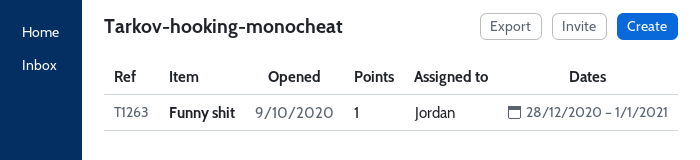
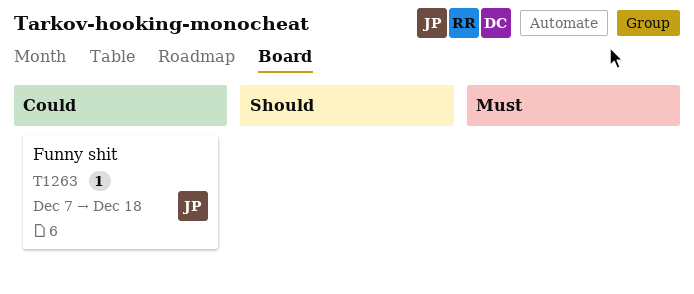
T1263, start: Dec 28 -> Dec 7
T1263, due: Jan 1 -> Dec 18

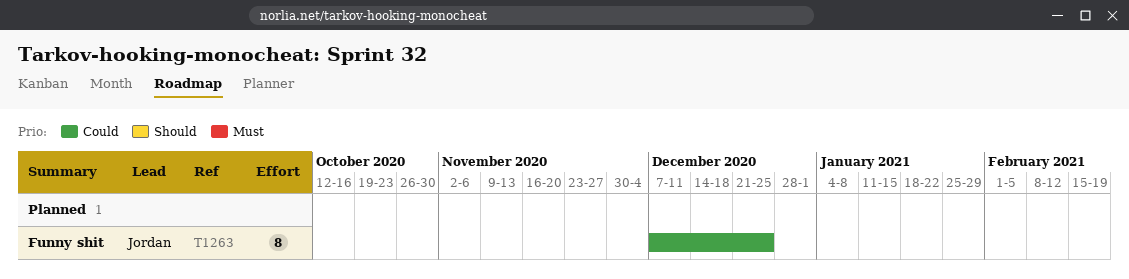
T1263, estimate: 1 -> 8
T1263, due: Dec 18 -> Dec 25

